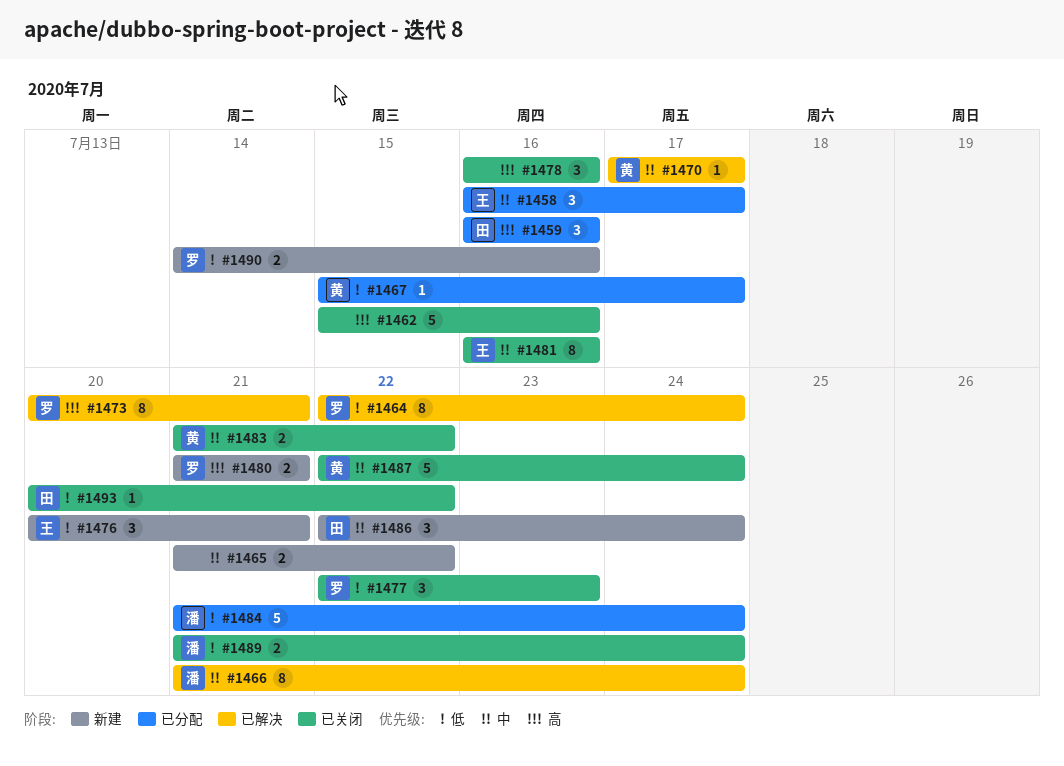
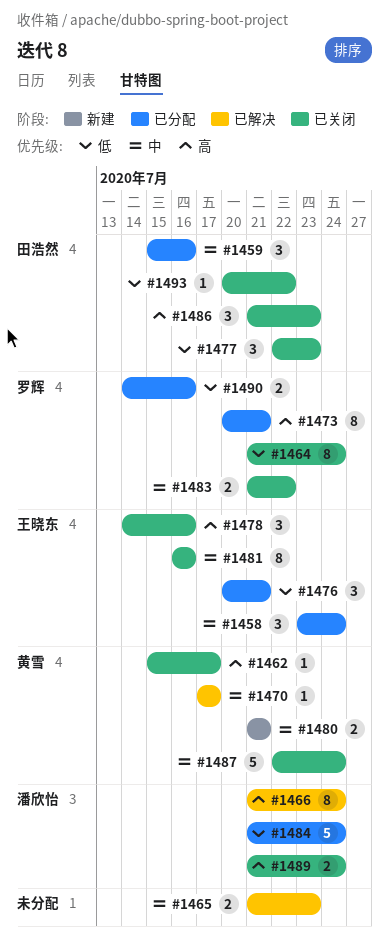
#1458, start: Jul 16 -> Jul 23
#1458, due: Jul 17 -> Jul 24
#1459, priority: 高 -> 中
#1459, start: Jul 16 -> Jul 15
#1462, owner: none -> 黄雪
#1462, estimate: 5 -> 1
#1462, due: Jul 16 -> Jul 17
#1464, status: 已解决 -> 已关闭
#1464, start: Jul 22 -> Jul 21
#1465, status: 新建 -> 已解决
#1465, due: Jul 22 -> Jul 23
#1466, priority: 中 -> 高
#1467: present -> none
#1473, status: 已解决 -> 已分配
#1476, status: 新建 -> 已分配
#1477, owner: 罗辉 -> 田浩然
#1478, owner: none -> 王晓东
#1478, start: Jul 16 -> Jul 14
#1480, owner: 罗辉 -> 黄雪
#1480, priority: 高 -> 中
#1483, owner: 黄雪 -> 罗辉
#1486, status: 新建 -> 已关闭
#1486, priority: 中 -> 高
#1486, start: Jul 22 -> Jul 21
#1486, due: Jul 24 -> Jul 23
#1489, priority: 低 -> 高
#1490, status: 新建 -> 已分配

